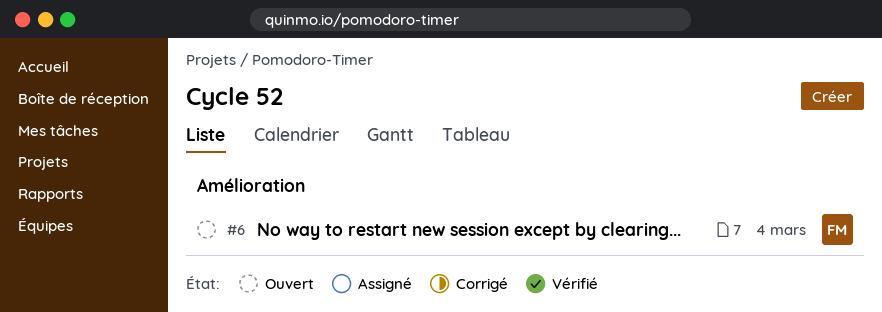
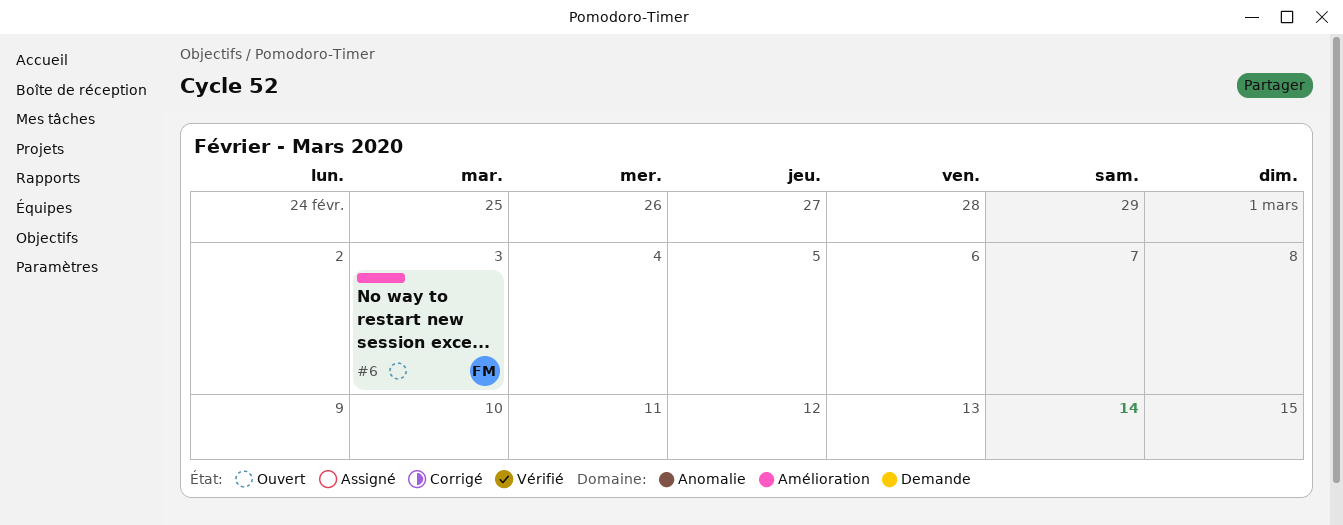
#6, due: Mar 4 -> Mar 3

